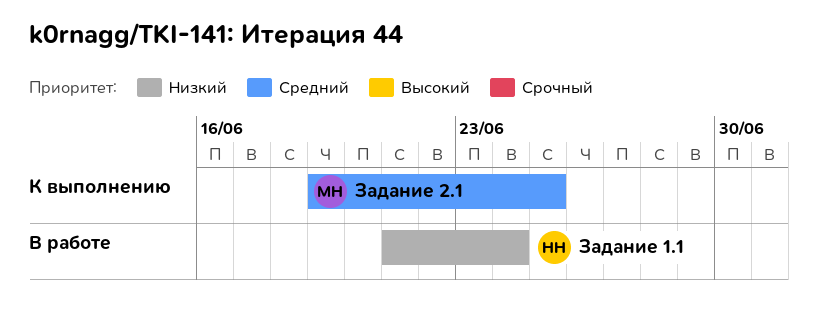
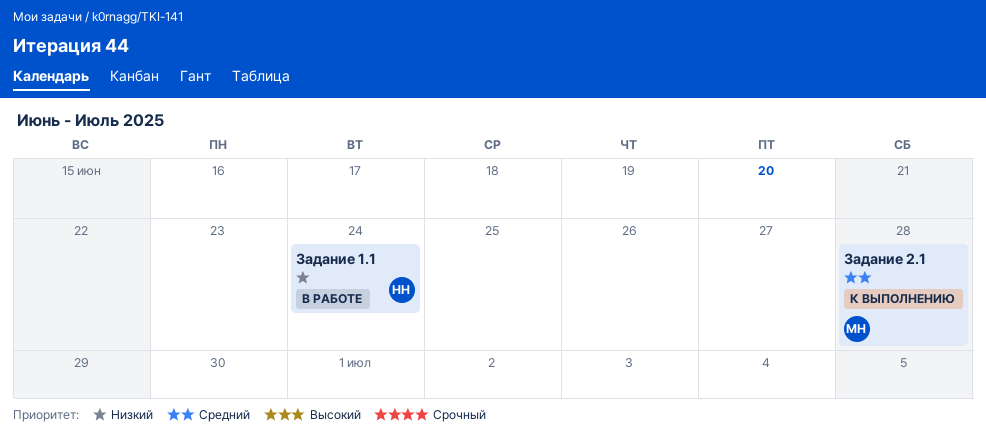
Задание 2.1, due: Jun 25 -> Jun 28

